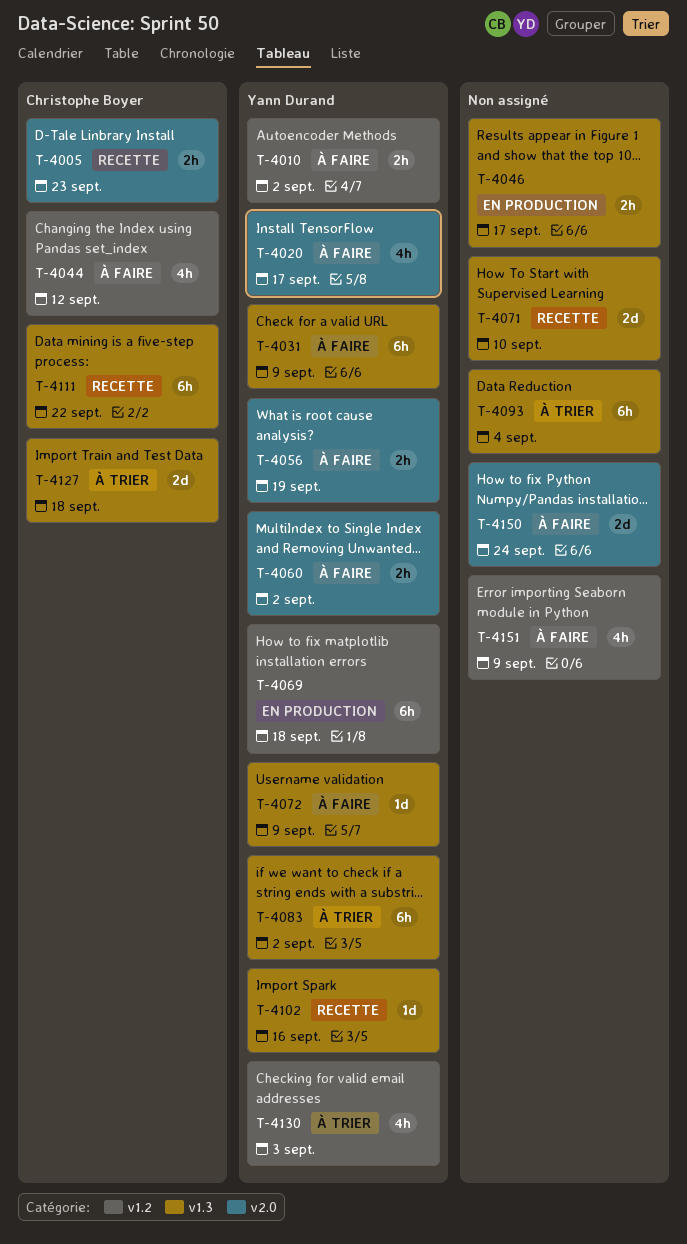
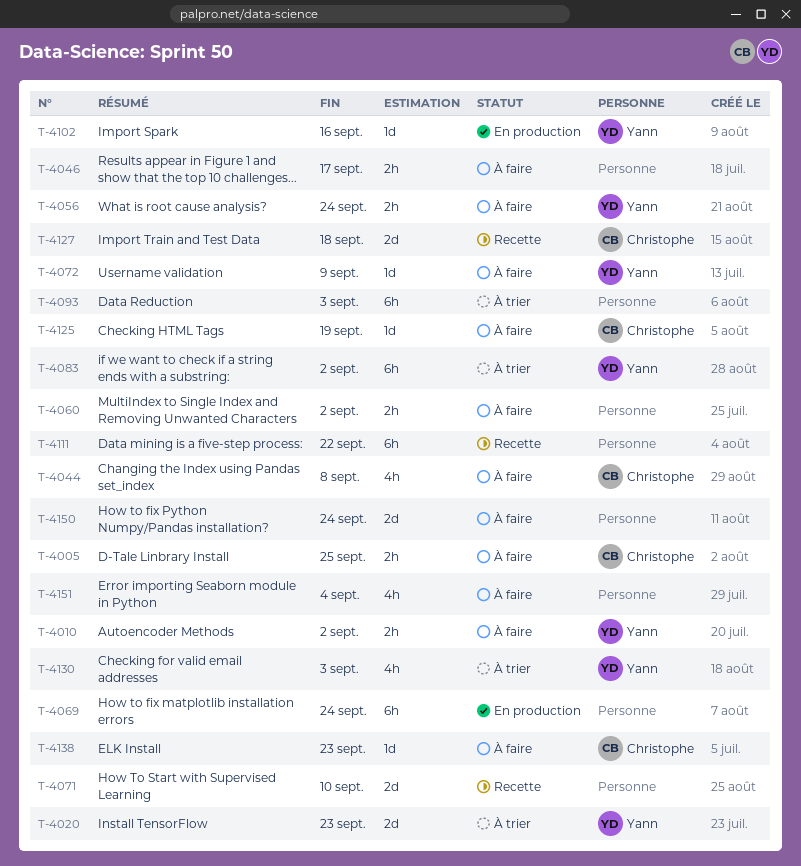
T-4005, status: Recette -> À faire
T-4005, due: Sep 23 -> Sep 25
T-4020, status: À faire -> À trier
T-4020, estimate: 4h -> 2d
T-4020, due: Sep 17 -> Sep 23
T-4031: present -> none
T-4044, due: Sep 12 -> Sep 8
T-4046, status: En production -> À faire
T-4056, due: Sep 19 -> Sep 24
T-4060, owner: Yann Durand -> none
T-4069, owner: Yann Durand -> none
T-4069, due: Sep 18 -> Sep 24
T-4093, due: Sep 4 -> Sep 3
T-4102, status: Recette -> En production
T-4111, owner: Christophe Boyer -> none
T-4125: none -> present
T-4127, status: À trier -> Recette
T-4138: none -> present
T-4151, due: Sep 9 -> Sep 4

